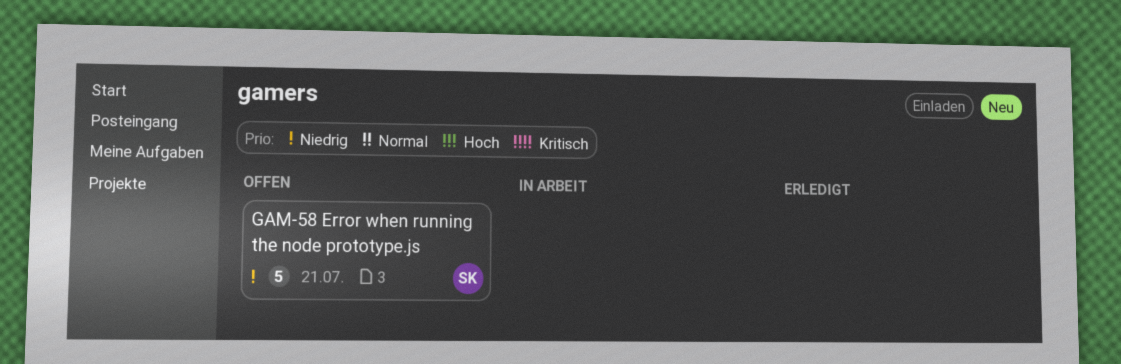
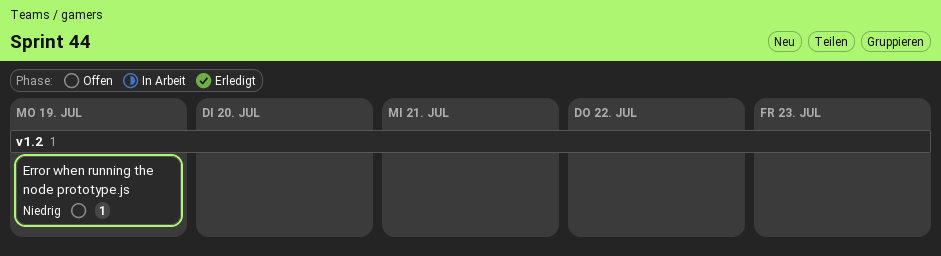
Error when running the node prototype.js, estimate: 5 -> 1
Error when running the node prototype.js, due: Jul 21 -> Jul 19

